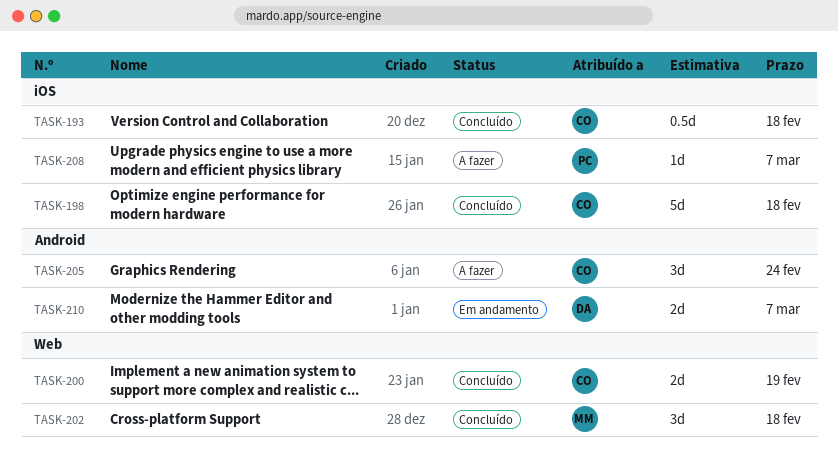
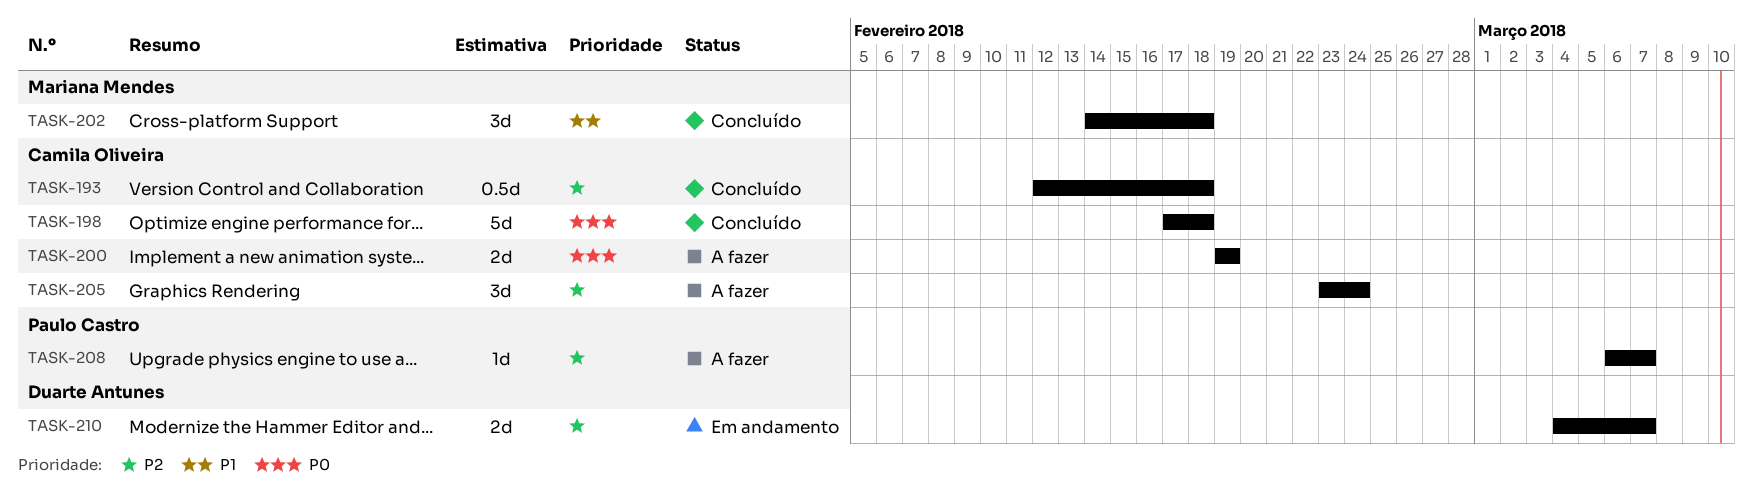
TASK-200, status: Concluído -> A fazer

